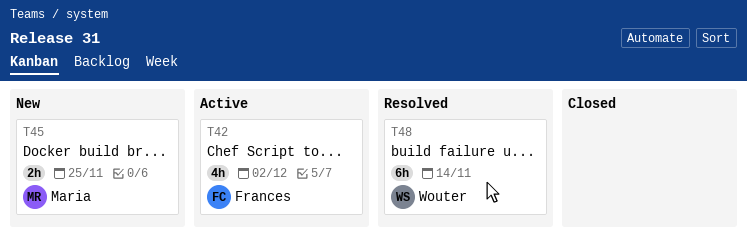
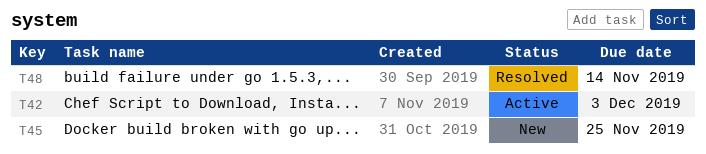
T42, due: Dec 2 -> Dec 3

